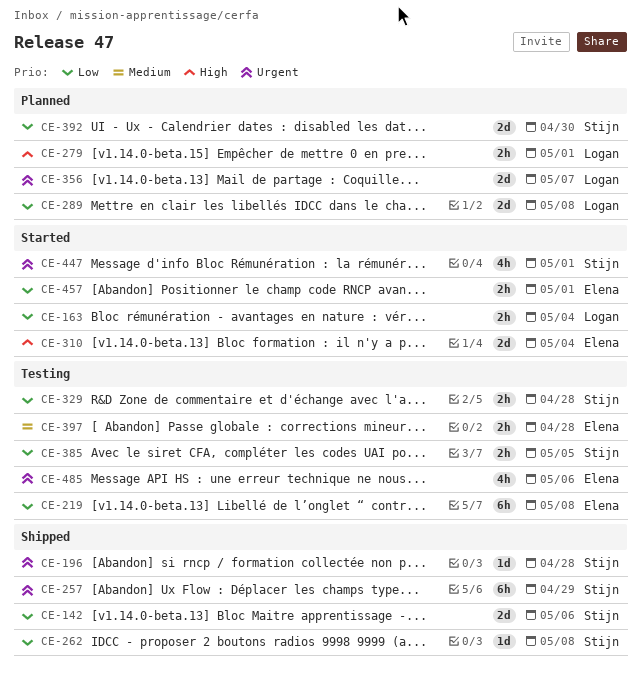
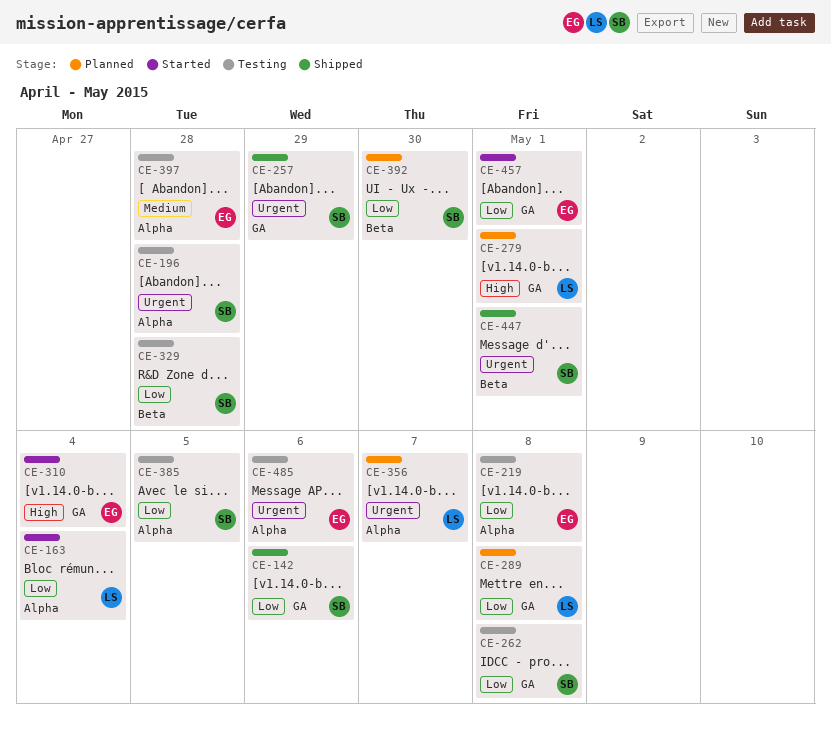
CE-196, status: Shipped -> Testing
CE-262, status: Shipped -> Testing
CE-447, status: Started -> Shipped

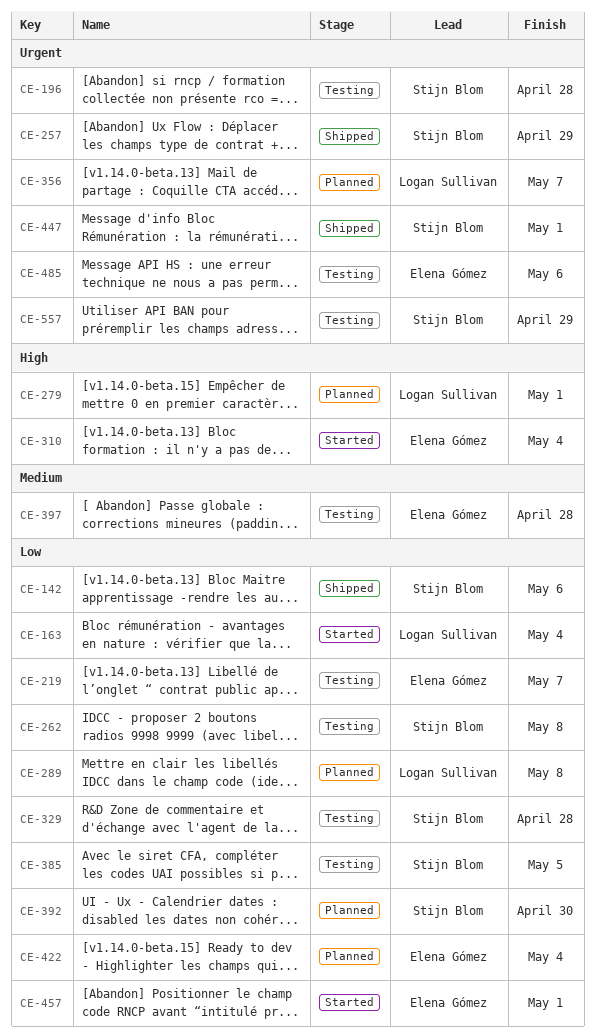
CE-219, due: May 8 -> May 7
CE-422: none -> present
CE-557: none -> present

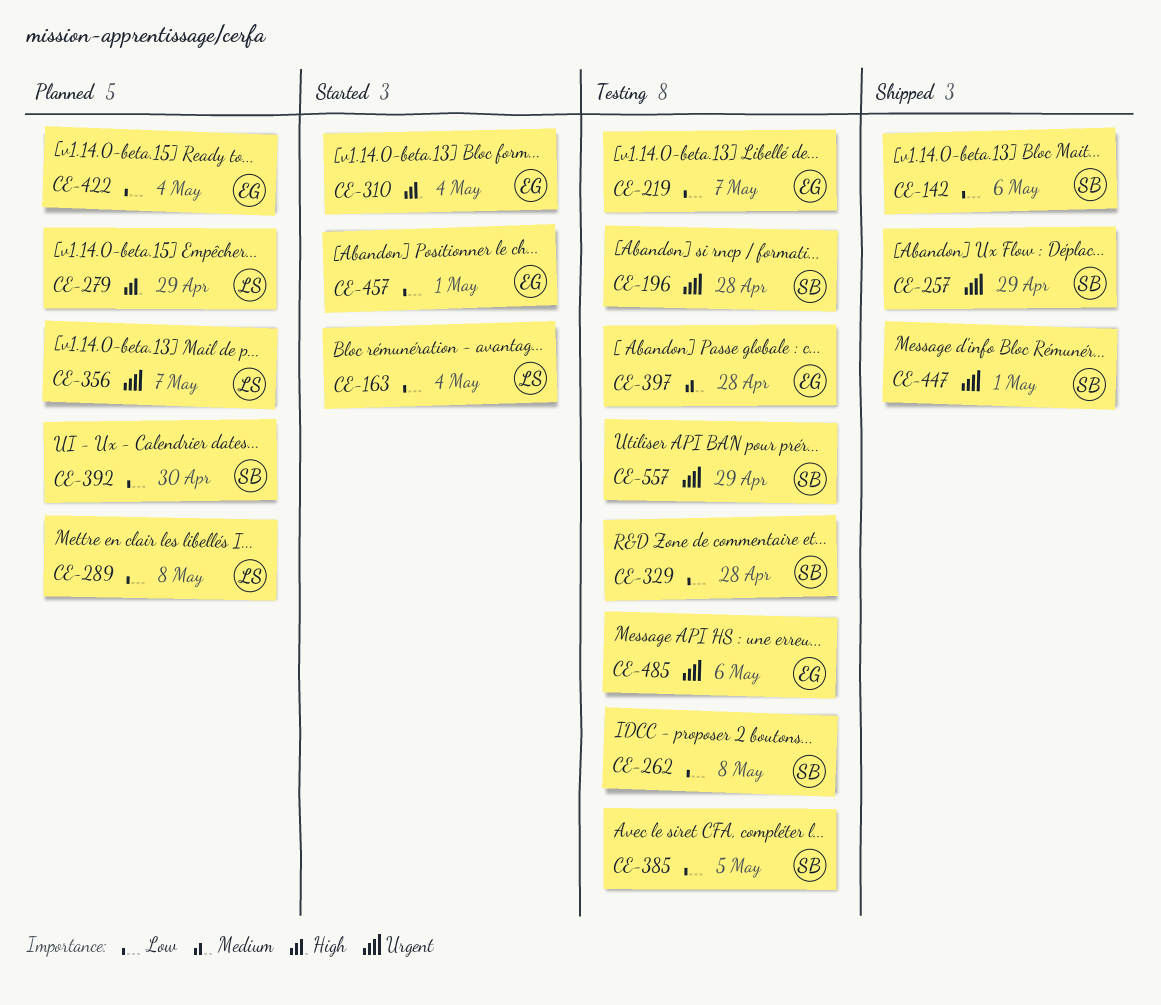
CE-279, due: May 1 -> Apr 29

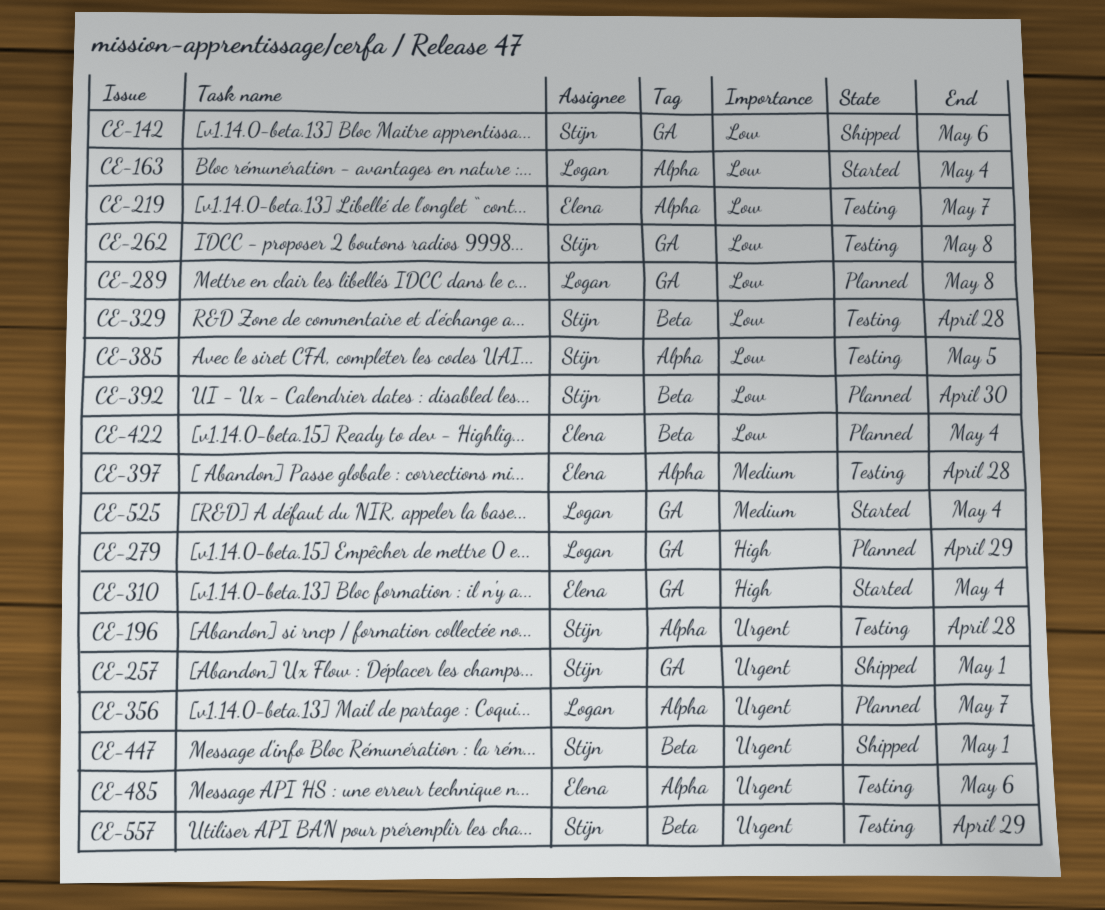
CE-257, due: Apr 29 -> May 1
CE-457: present -> none
CE-525: none -> present

